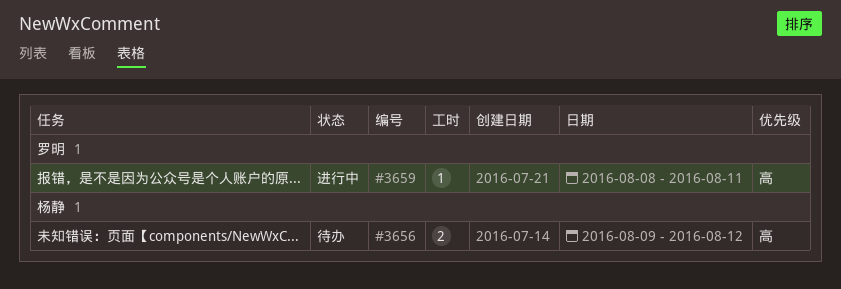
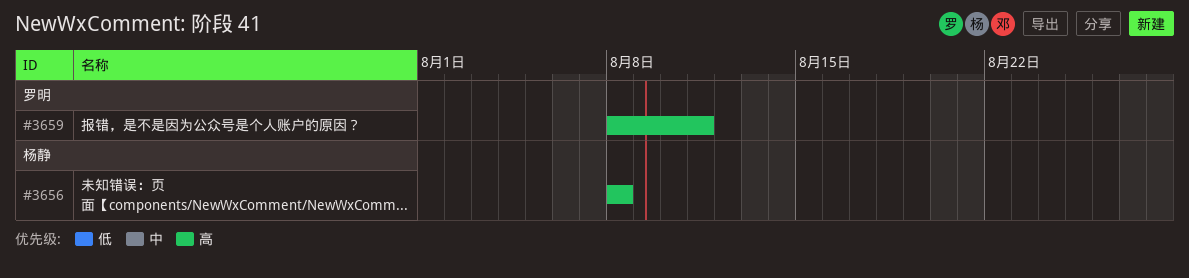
#3656, start: Aug 9 -> Aug 8
#3656, due: Aug 12 -> Aug 8

